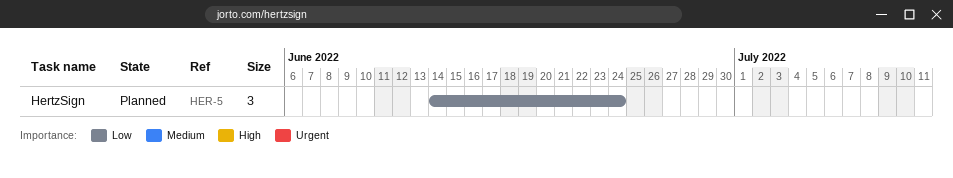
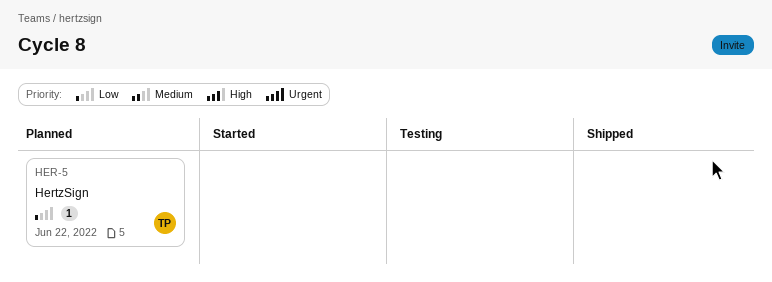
HER-5, estimate: 3 -> 1
HER-5, due: Jun 24 -> Jun 22

